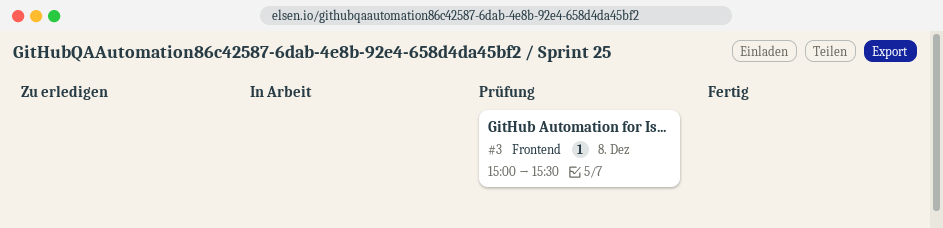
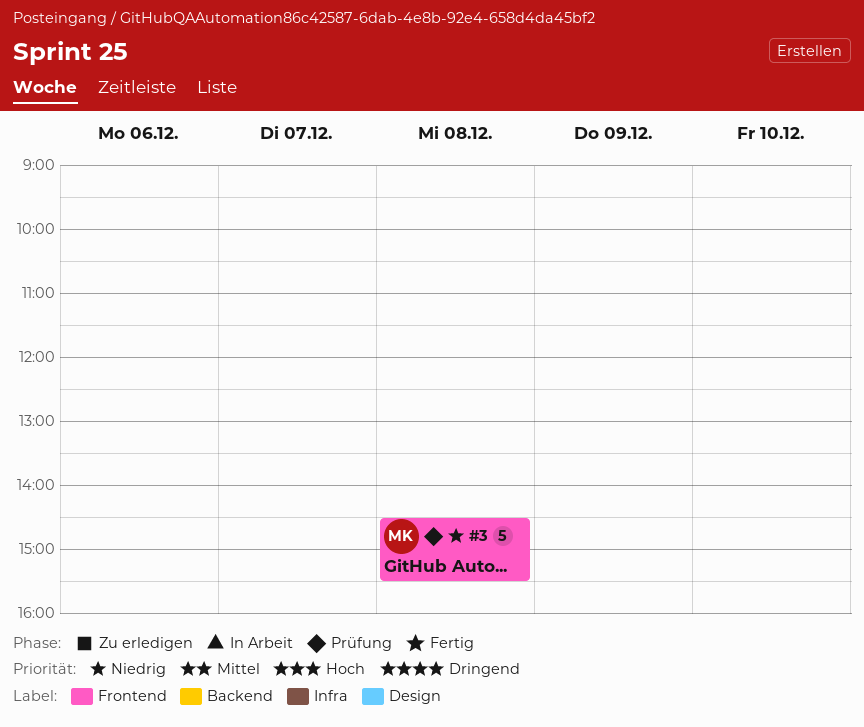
#3, estimate: 1 -> 5
#3, begins: 15:00 -> 14:30

